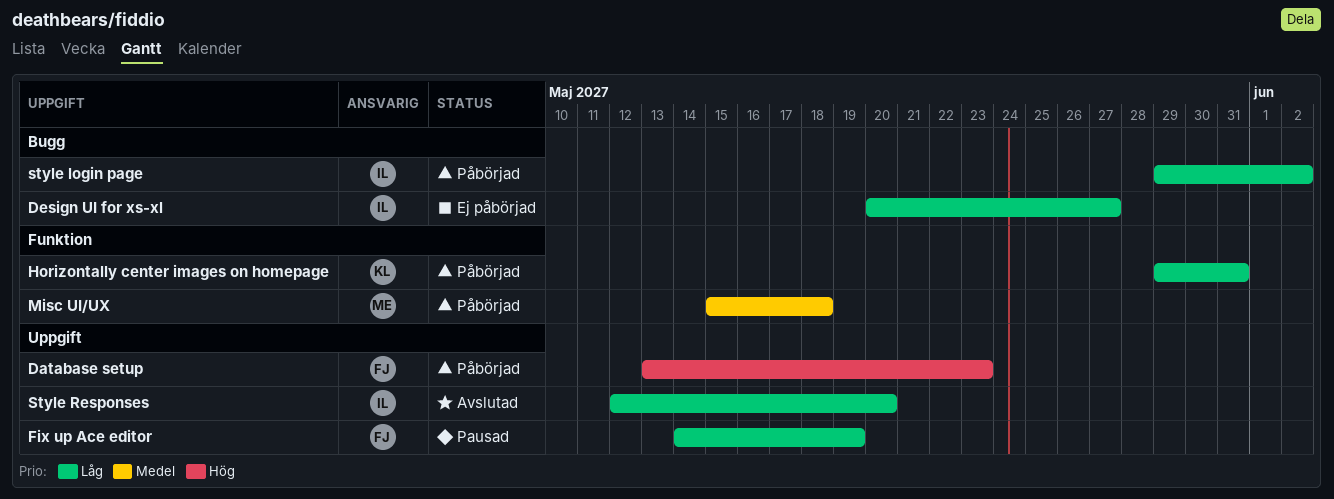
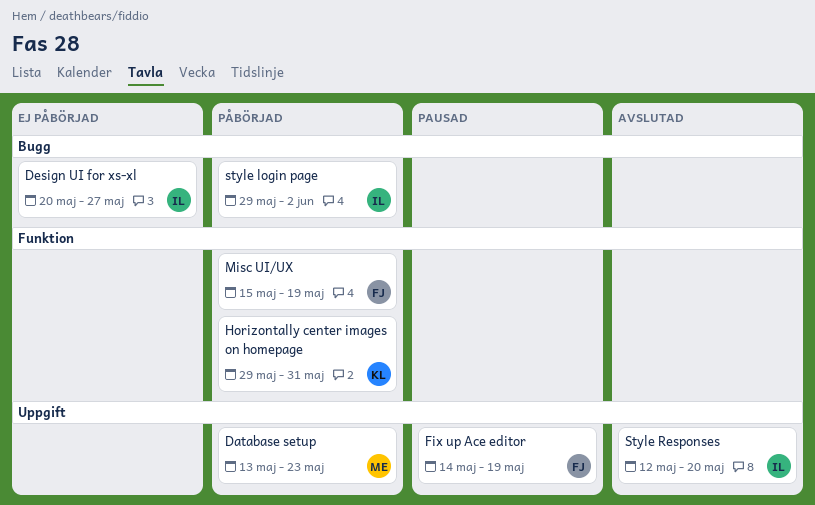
Database setup, owner: FJ -> ME
Misc UI/UX, owner: ME -> FJ
Misc UI/UX, due: May 18 -> May 19

